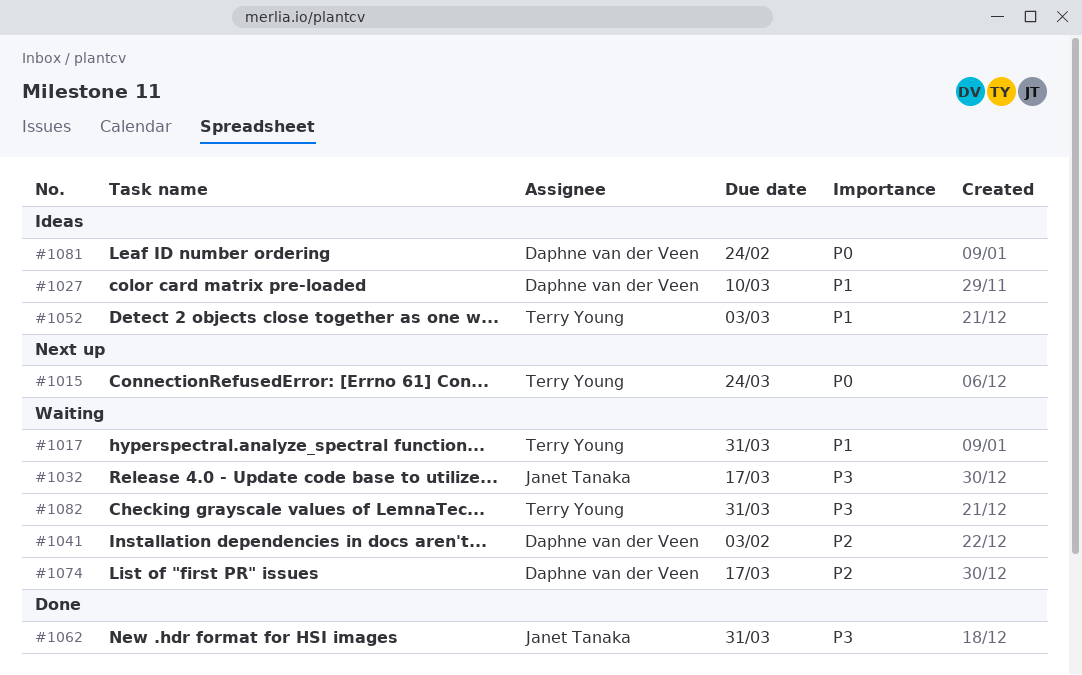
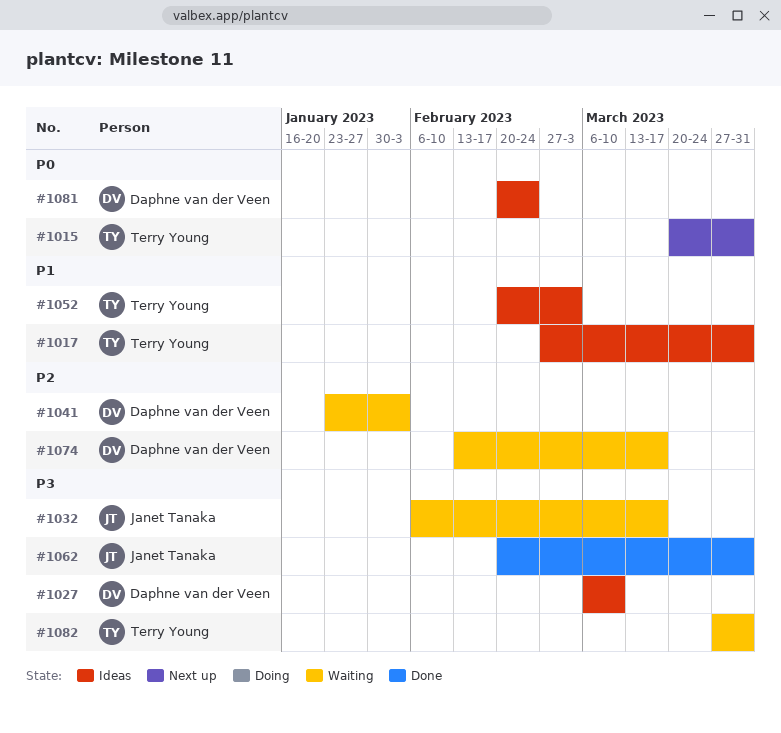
#1015, due: Mar 24 -> Mar 31
#1017, status: Waiting -> Ideas
#1027, priority: P1 -> P3

